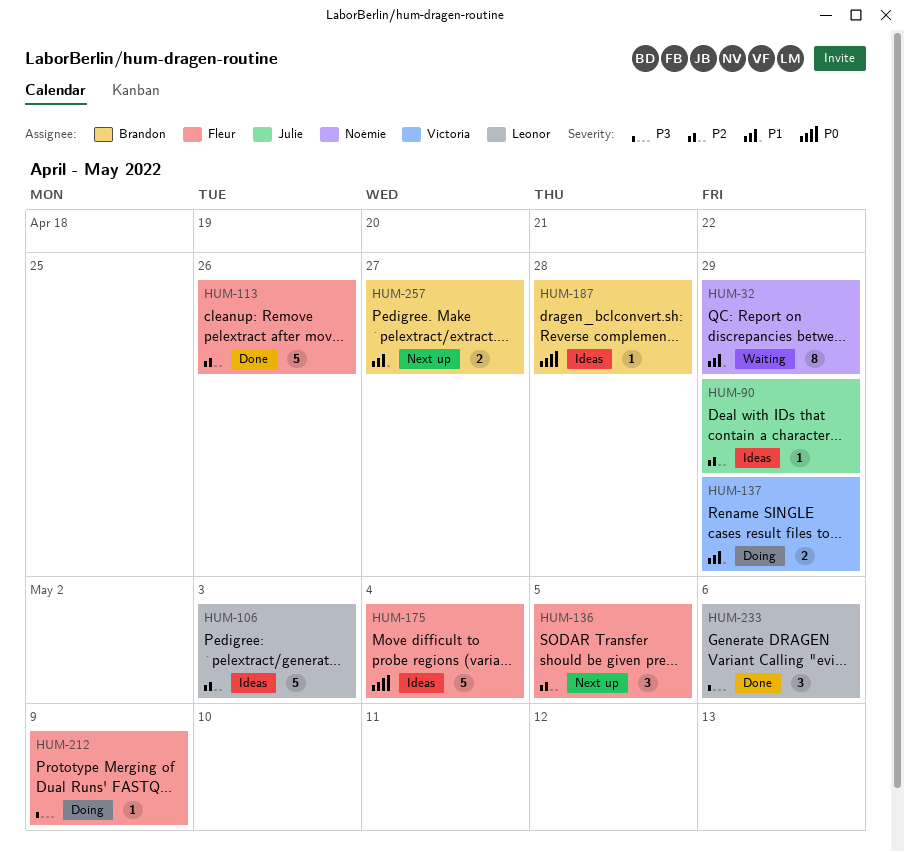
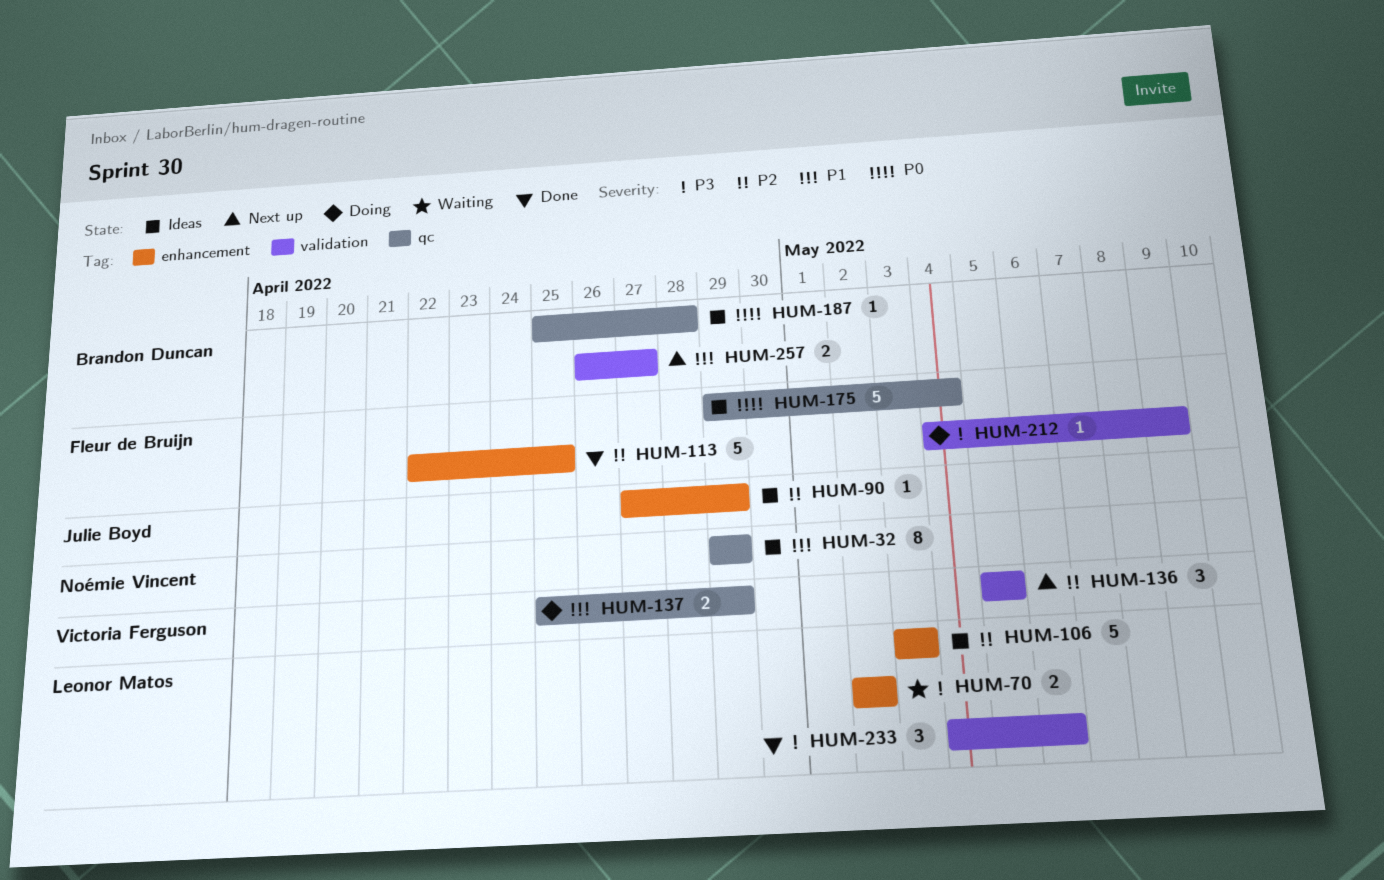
HUM-32, status: Waiting -> Ideas
HUM-70: none -> present
HUM-113, due: Apr 26 -> Apr 25
HUM-136, owner: Fleur de Bruijn -> Victoria Ferguson

